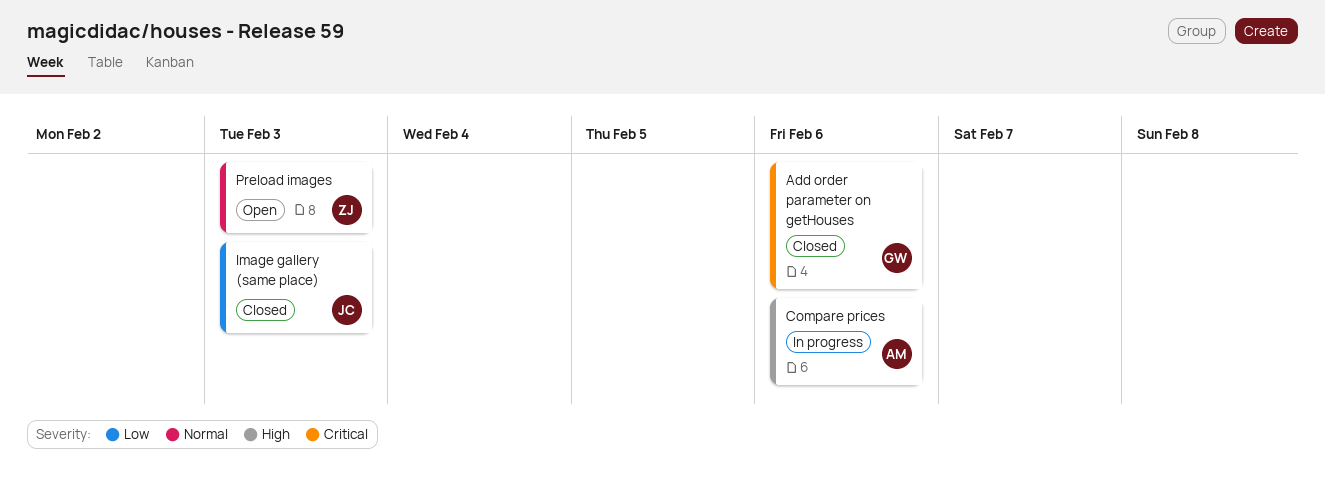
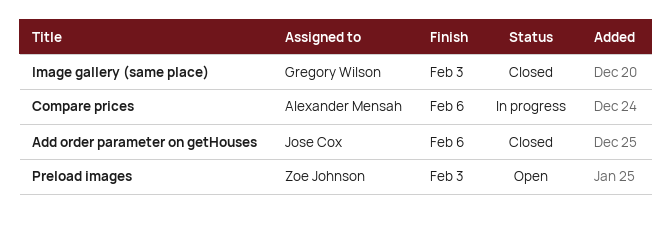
Add order parameter on getHouses, owner: Gregory Wilson -> Jose Cox
Image gallery (same place), owner: Jose Cox -> Gregory Wilson

